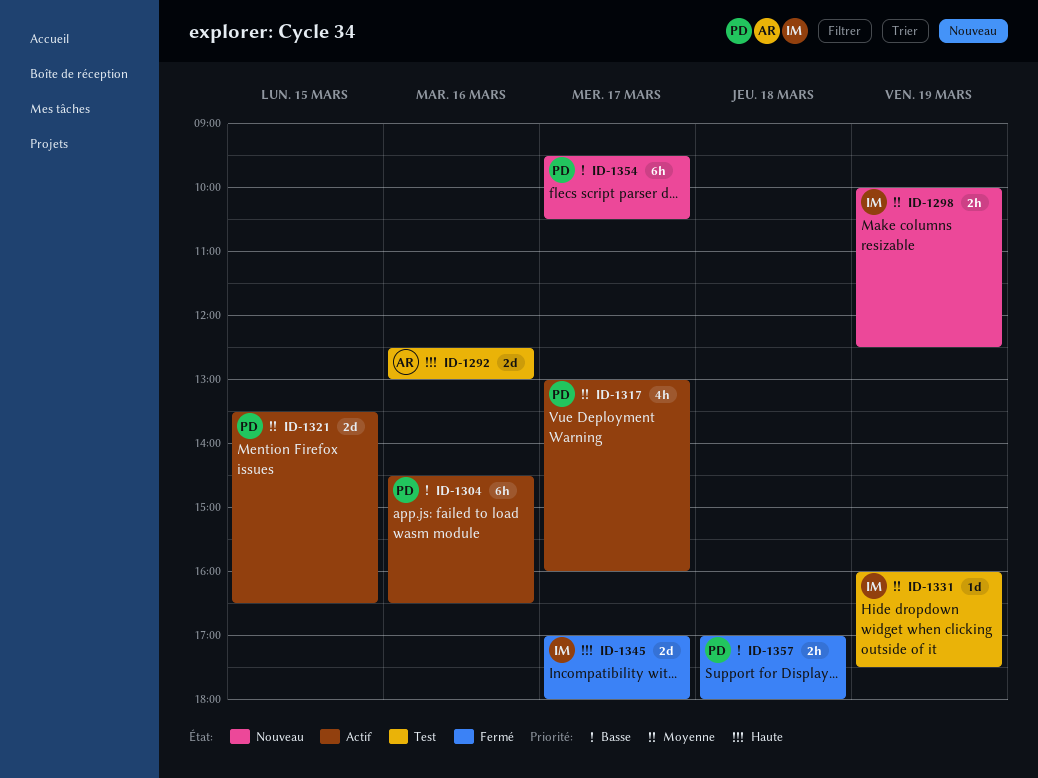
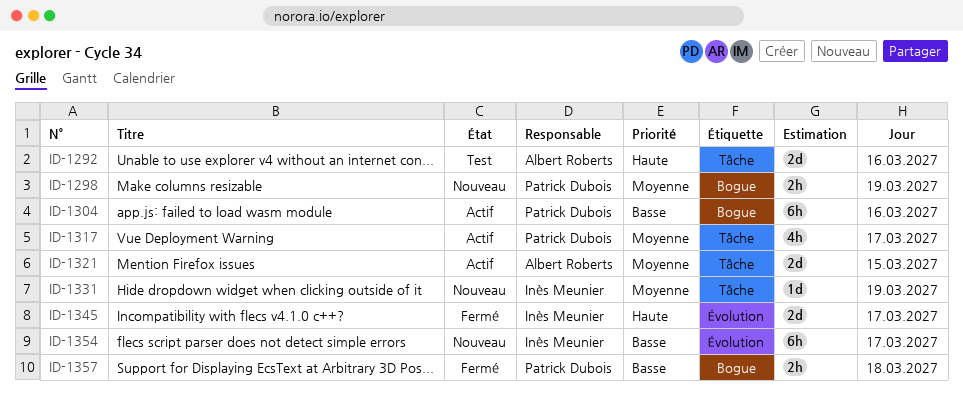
ID-1298, owner: Inès Meunier -> Patrick Dubois
ID-1321, owner: Patrick Dubois -> Albert Roberts
ID-1331, status: Test -> Nouveau
ID-1354, owner: Patrick Dubois -> Inès Meunier

